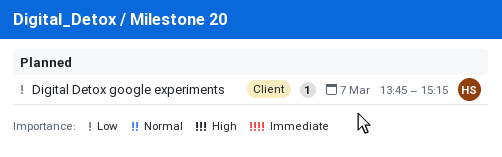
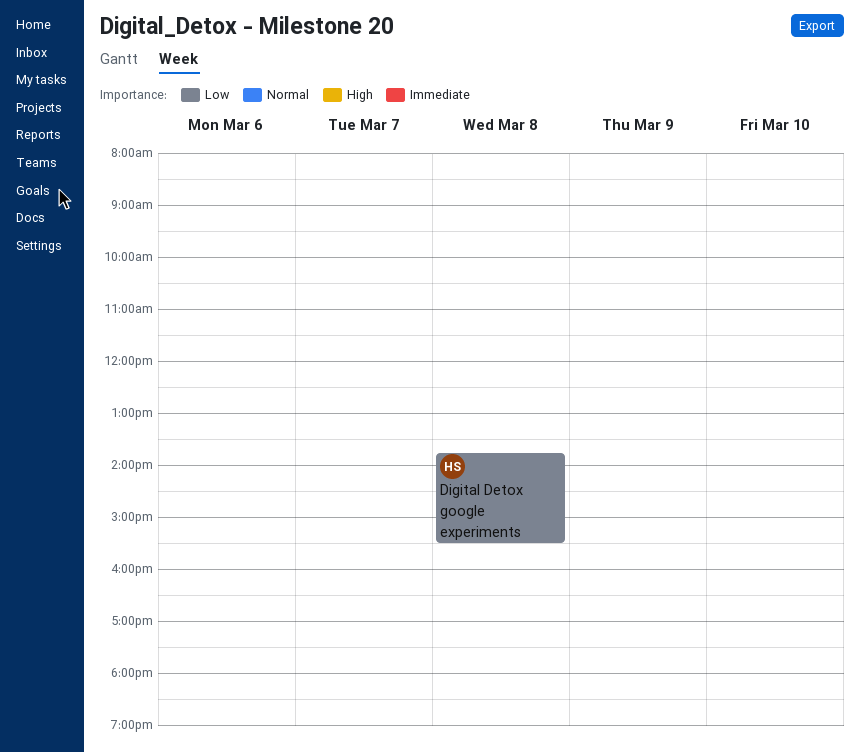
Digital Detox google experiments, day: Mar 7 -> Mar 8
Digital Detox google experiments, ends: 15:15 -> 15:30

